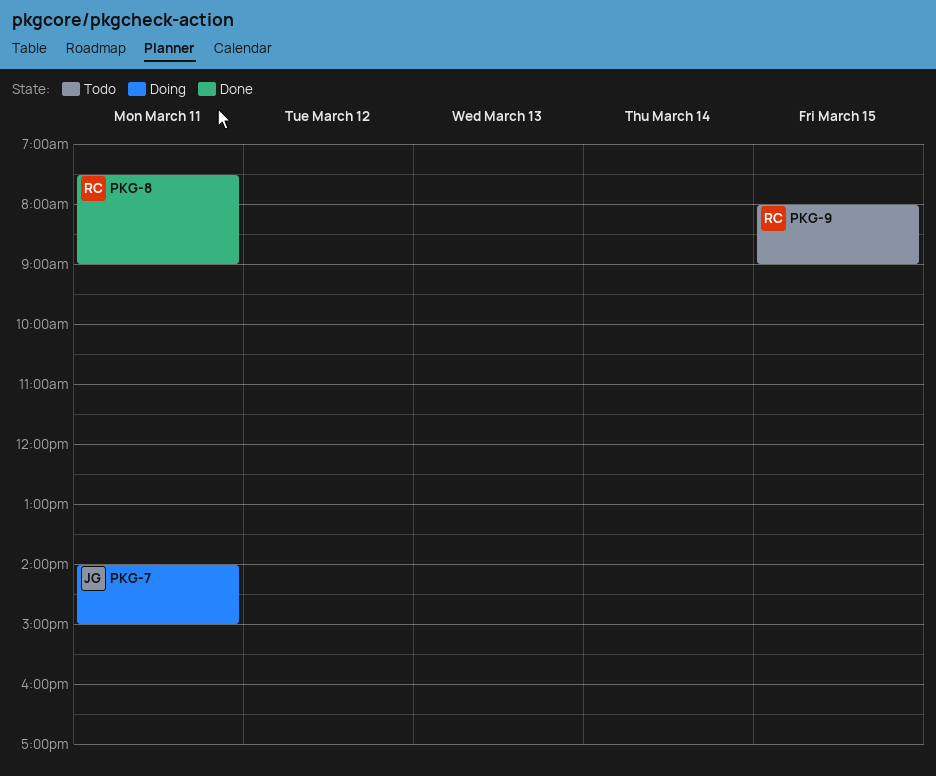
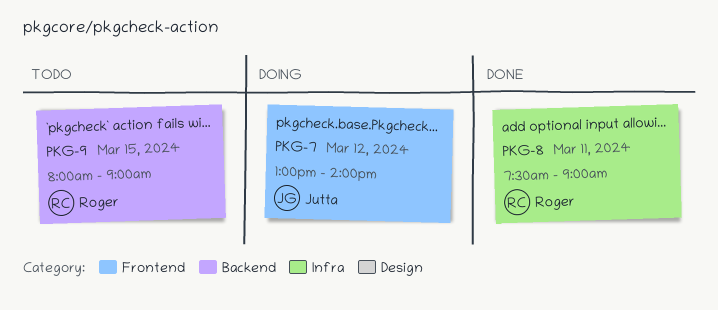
PKG-7, day: Mar 11 -> Mar 12
PKG-7, begins: 14:00 -> 13:00
PKG-7, ends: 15:00 -> 14:00

